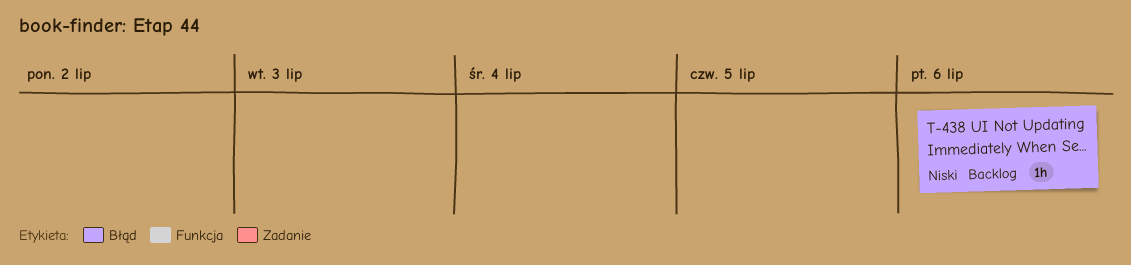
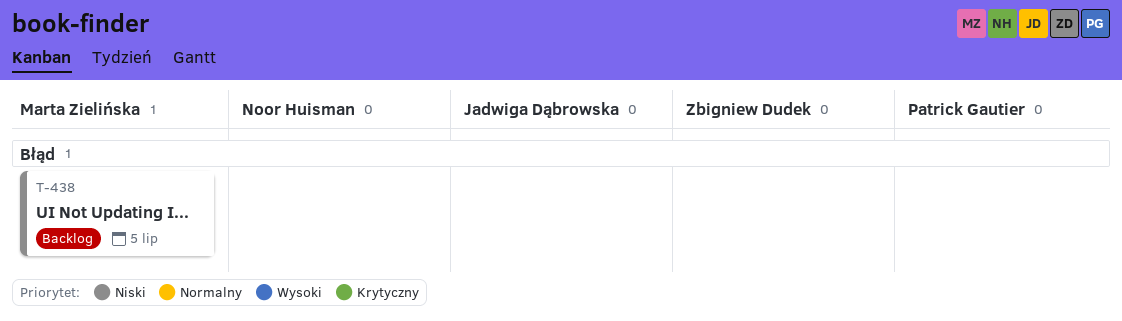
T-438, due: Jul 6 -> Jul 5

